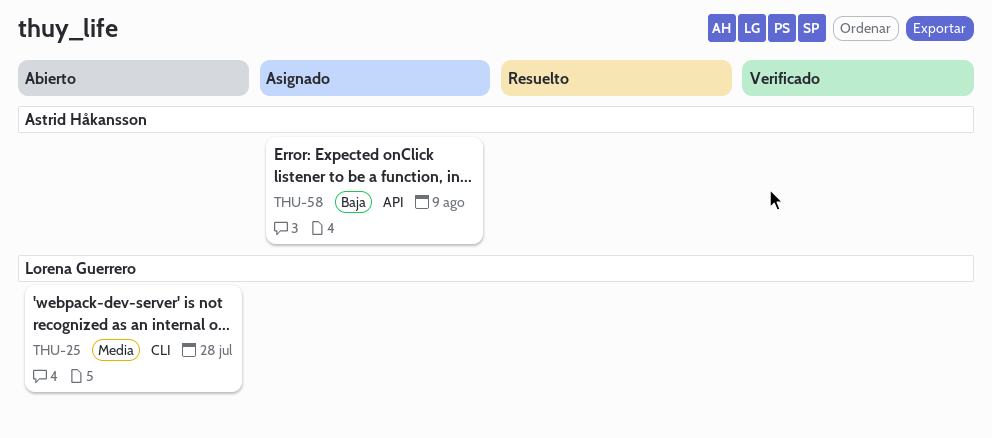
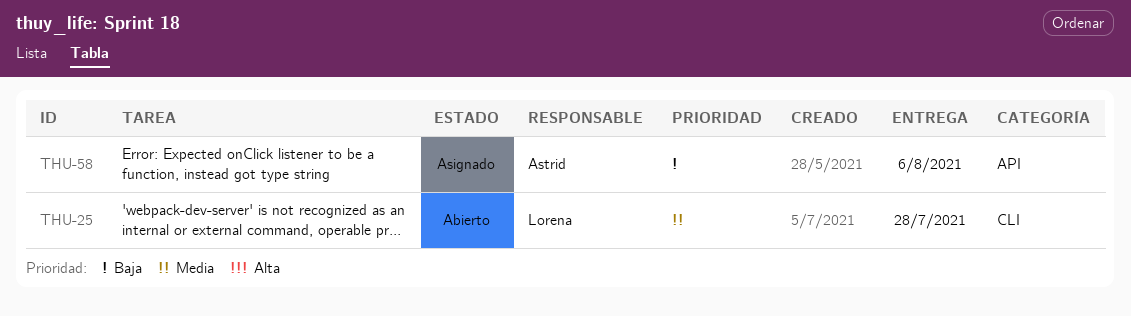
THU-58, due: Aug 9 -> Aug 6

